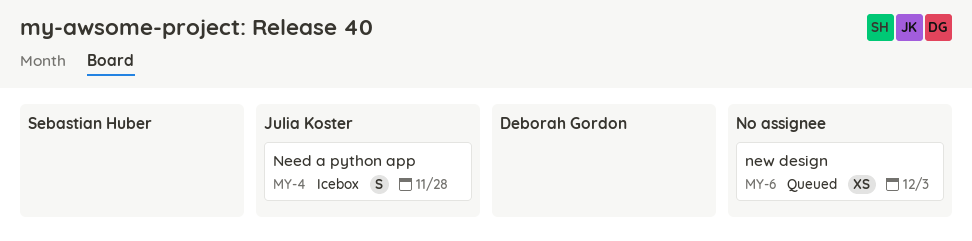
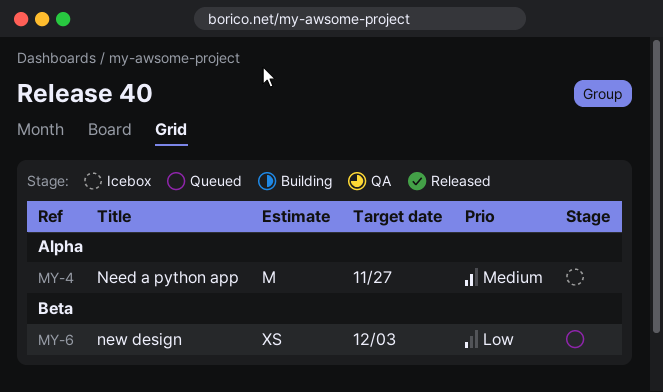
MY-4, estimate: S -> M
MY-4, due: Nov 28 -> Nov 27

